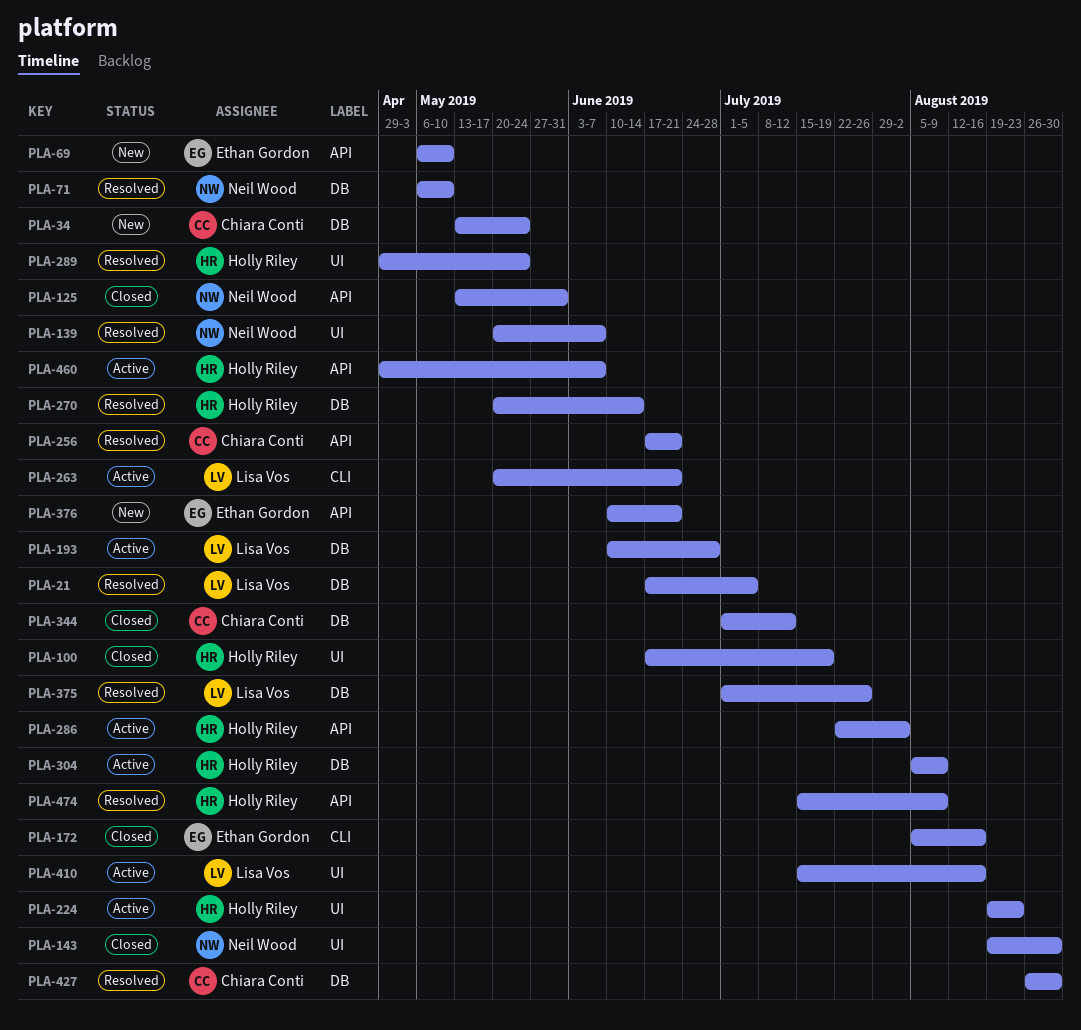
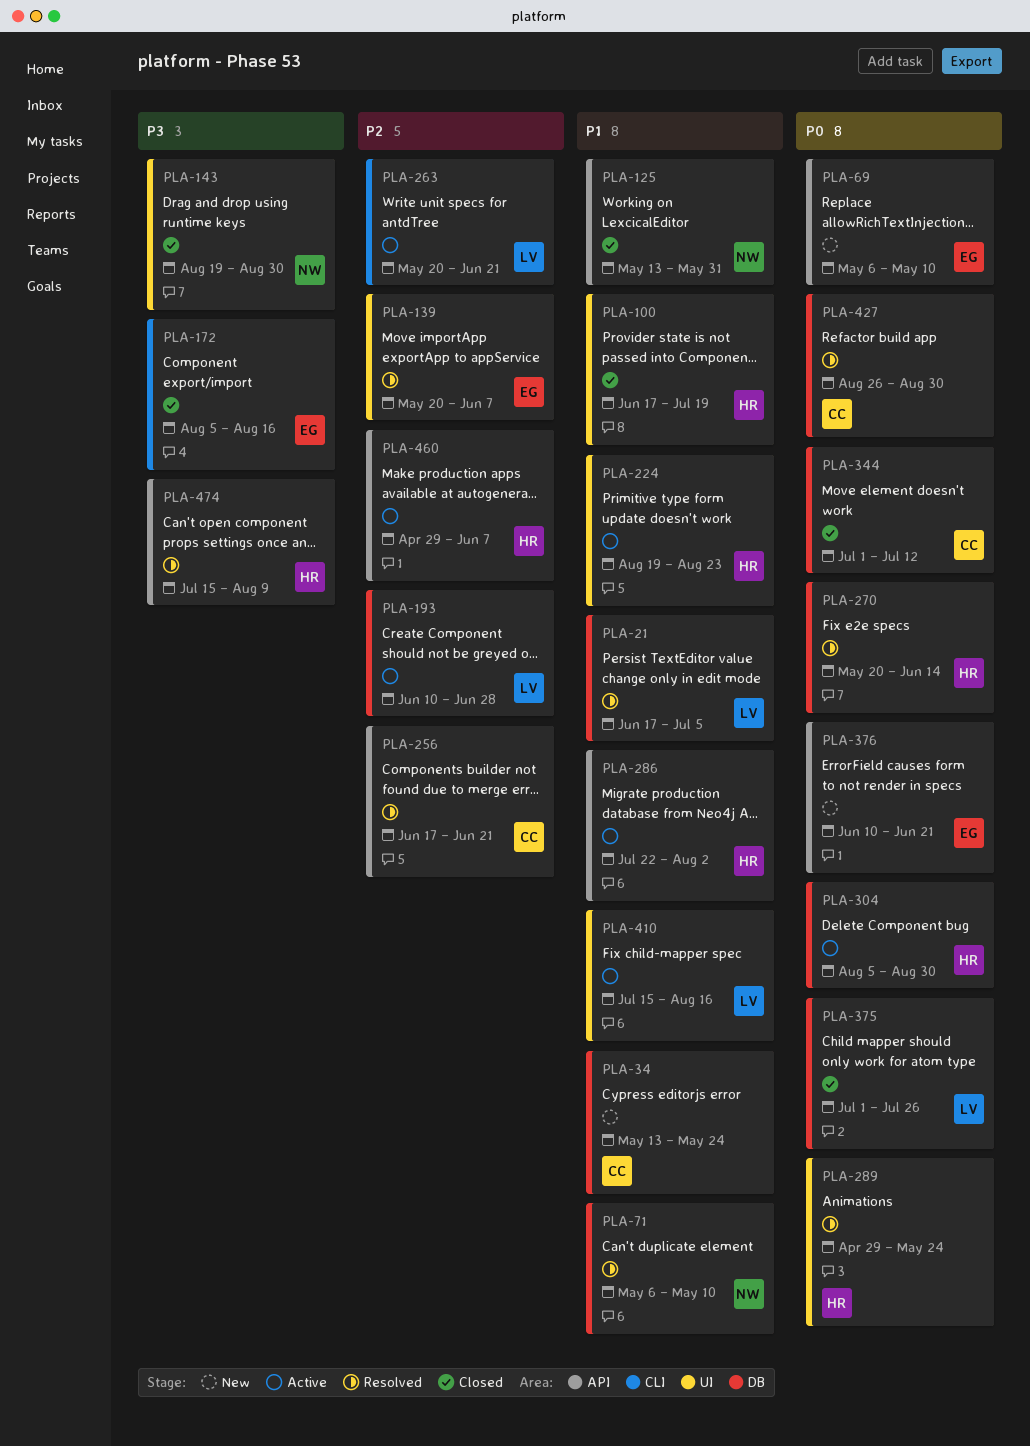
PLA-139, owner: Neil Wood -> Ethan Gordon
PLA-304, due: Aug 9 -> Aug 30
PLA-375, status: Resolved -> Closed

